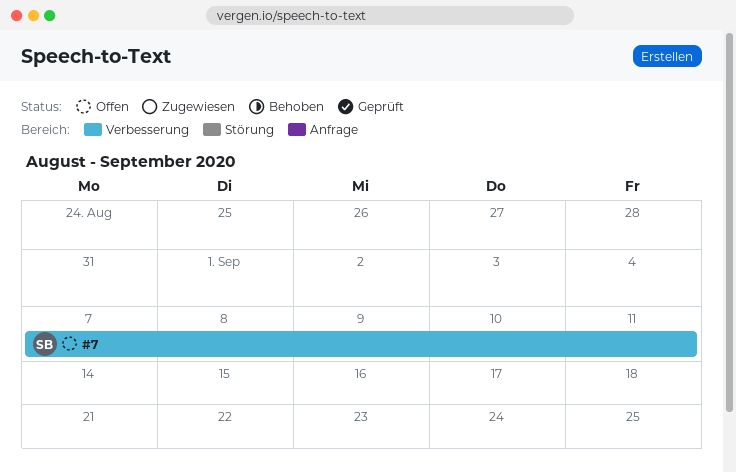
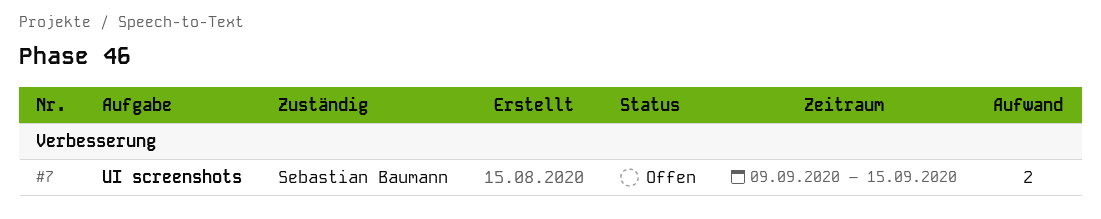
#7, start: Sep 7 -> Sep 9
#7, due: Sep 11 -> Sep 15

